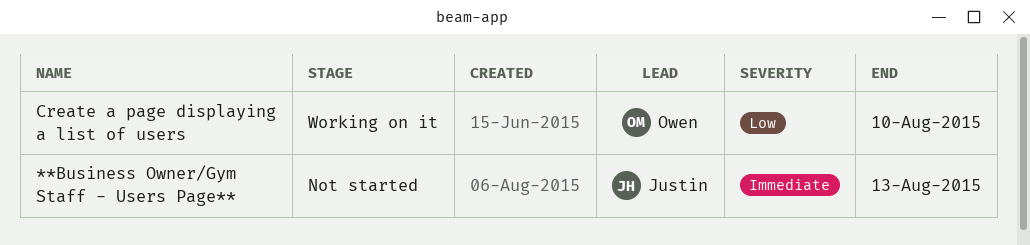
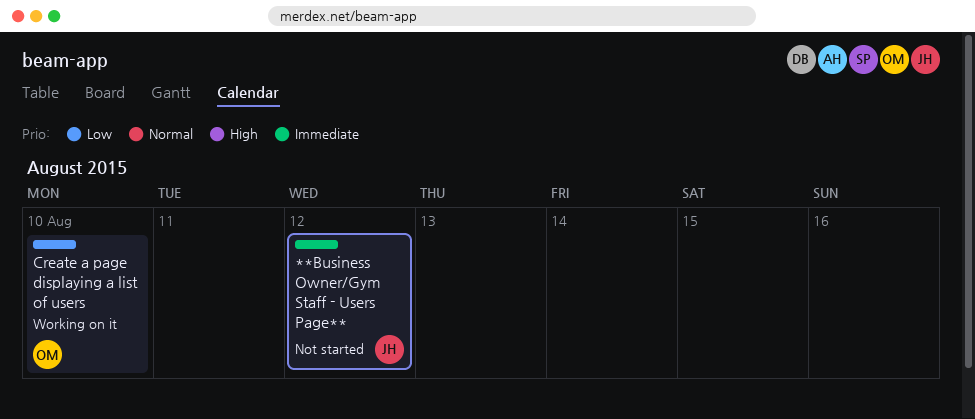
**Business Owner/Gym Staff - Users Page**, due: Aug 13 -> Aug 12

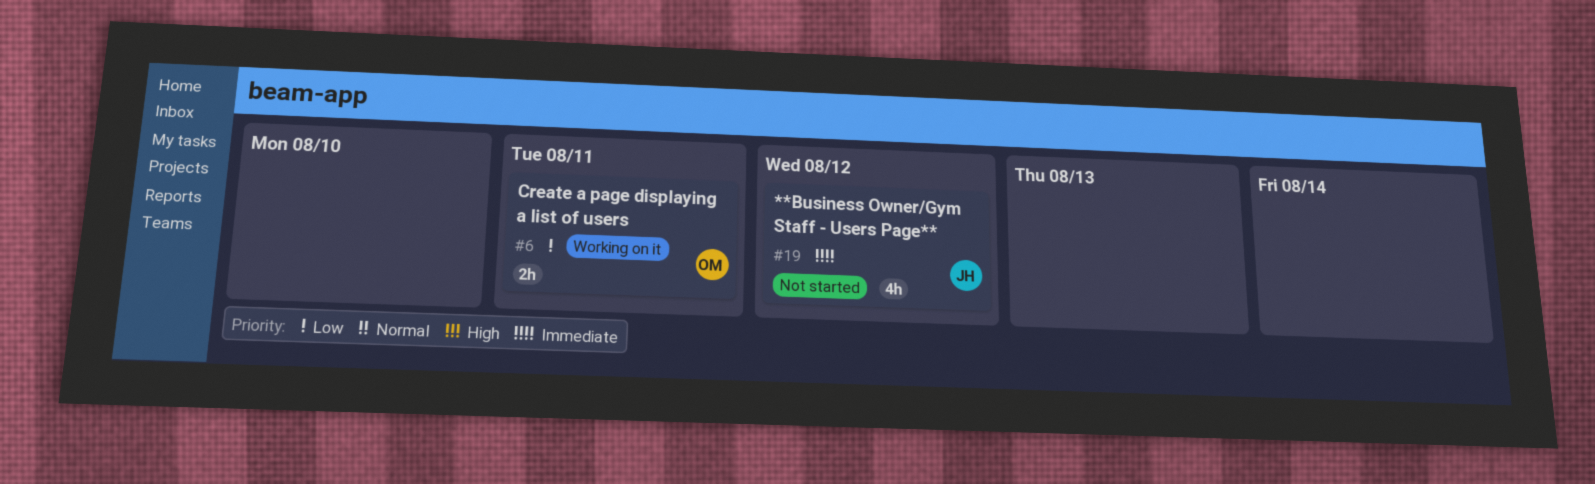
Create a page displaying a list of users, due: Aug 10 -> Aug 11

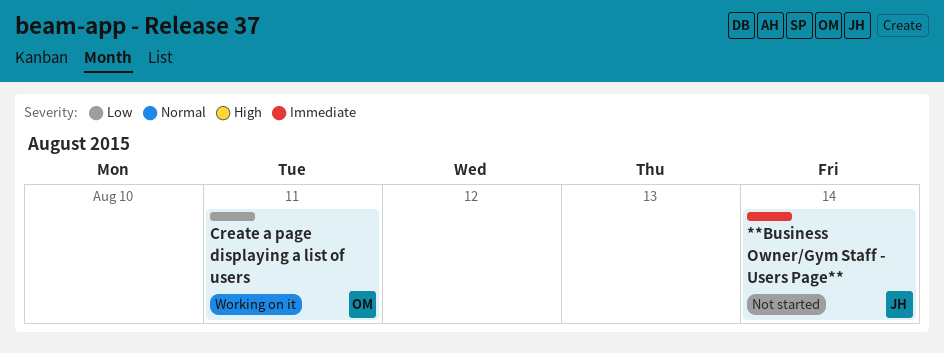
**Business Owner/Gym Staff - Users Page**, due: Aug 12 -> Aug 14

